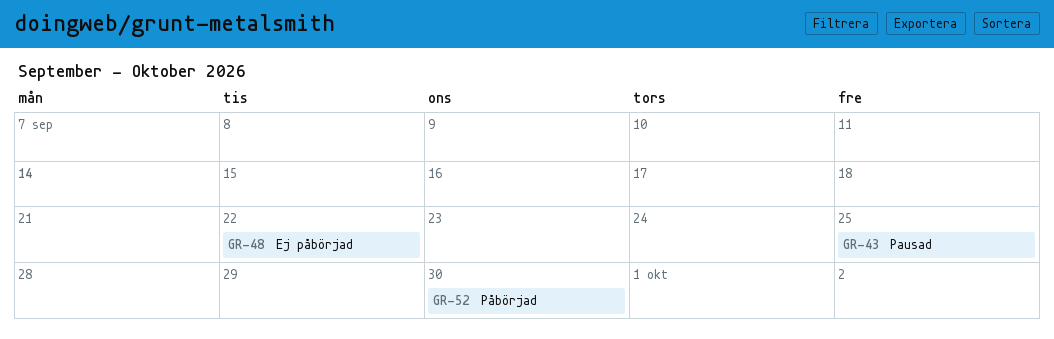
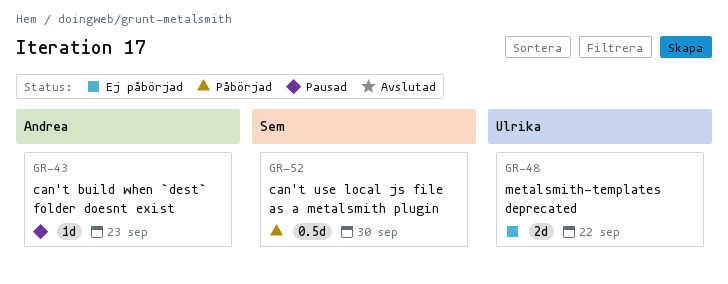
GR-43, due: Sep 25 -> Sep 23

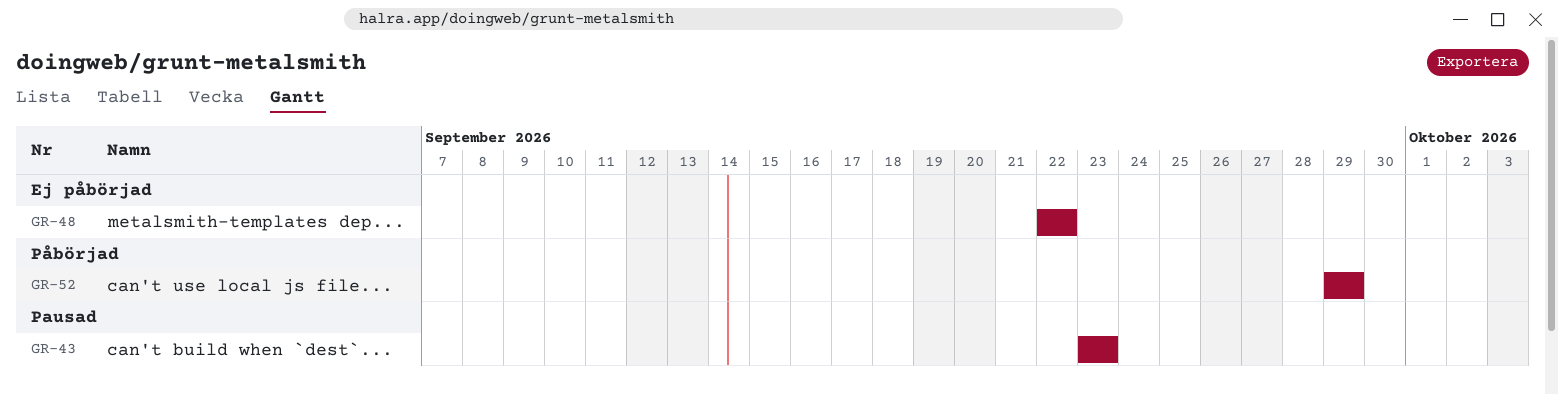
GR-52, due: Sep 30 -> Sep 29

